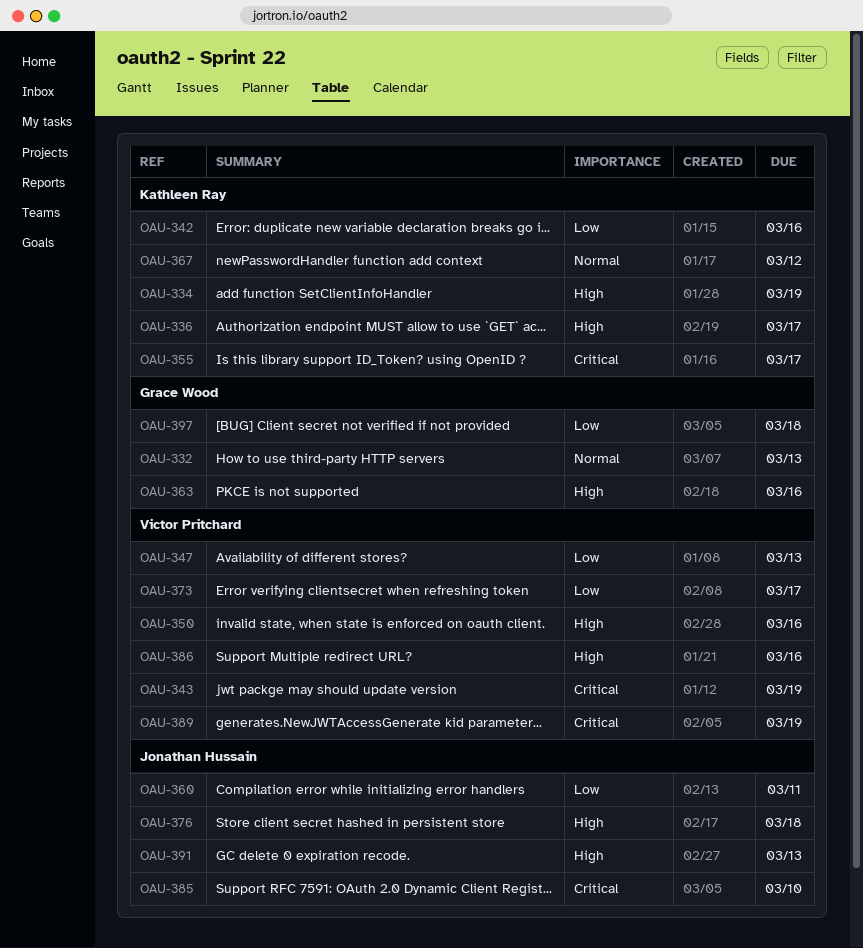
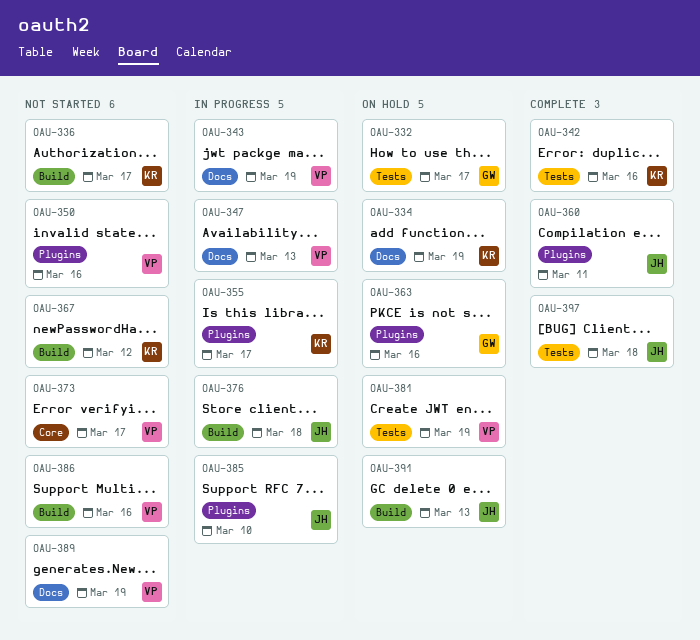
OAU-332, due: Mar 13 -> Mar 17
OAU-381: none -> present
OAU-397, owner: Grace Wood -> Jonathan Hussain

